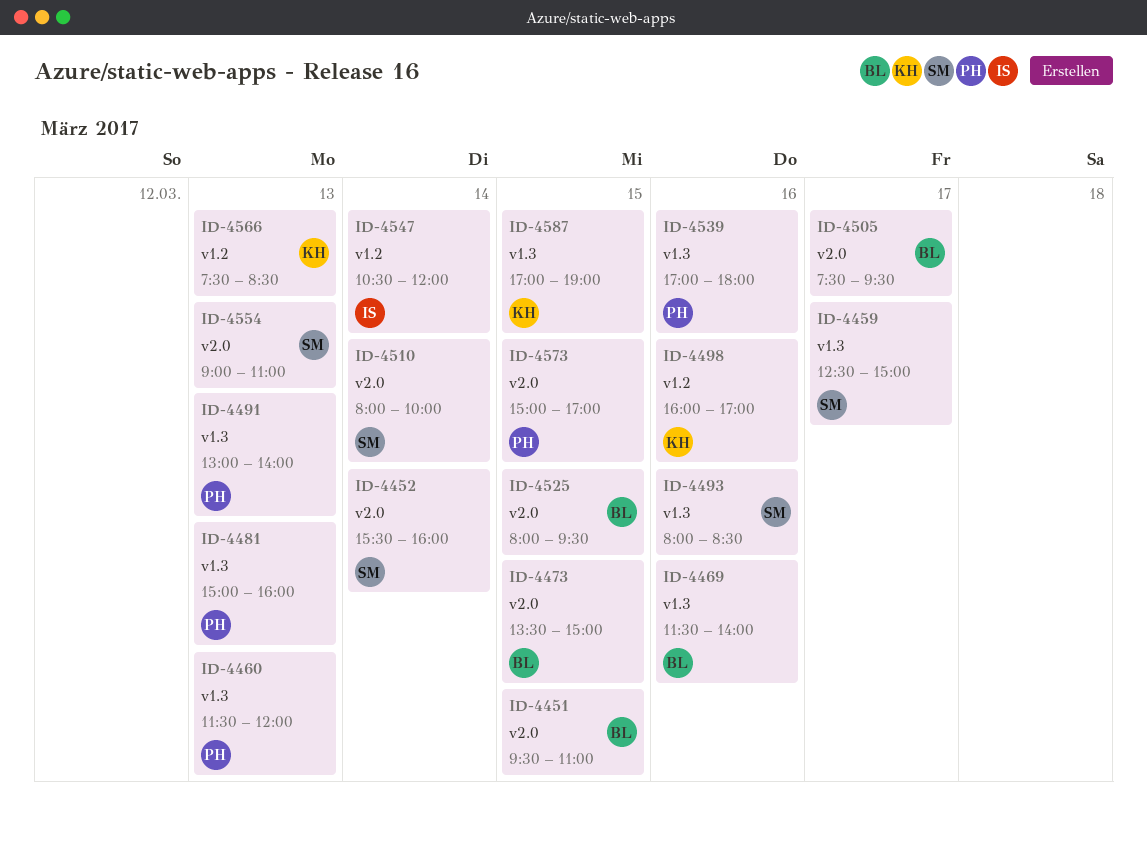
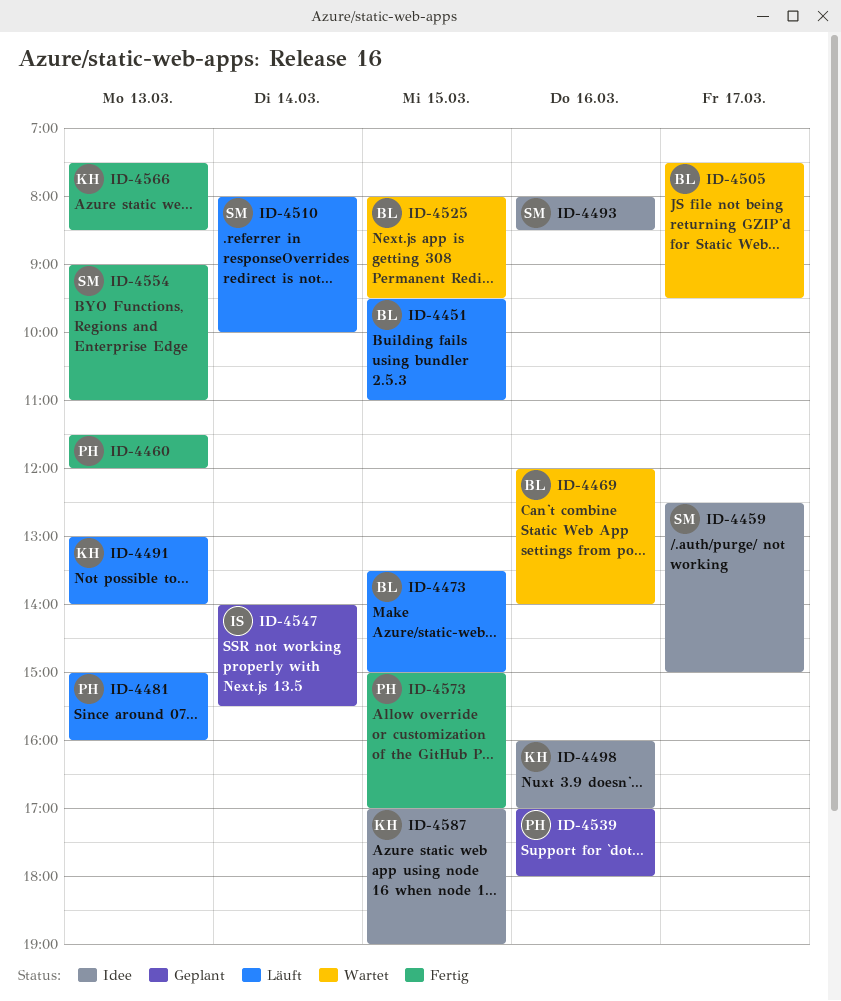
ID-4452: present -> none
ID-4469, begins: 11:30 -> 12:00
ID-4491, owner: PH -> KH
ID-4547, begins: 10:30 -> 14:00
ID-4547, ends: 12:00 -> 15:30

